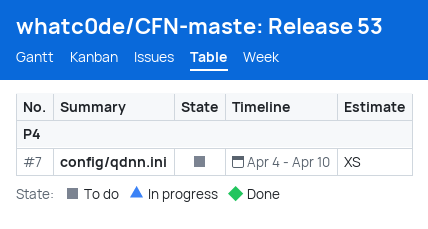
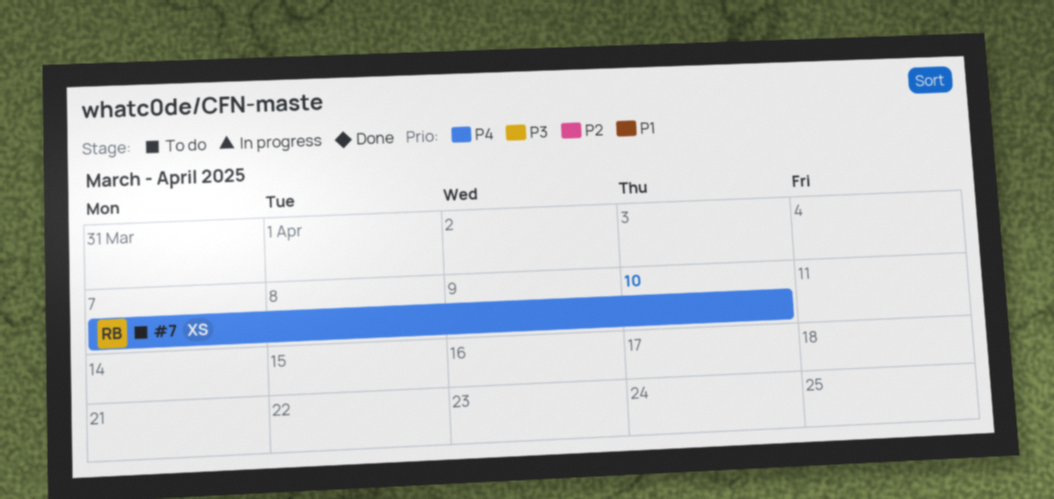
#7, start: Apr 4 -> Apr 7

